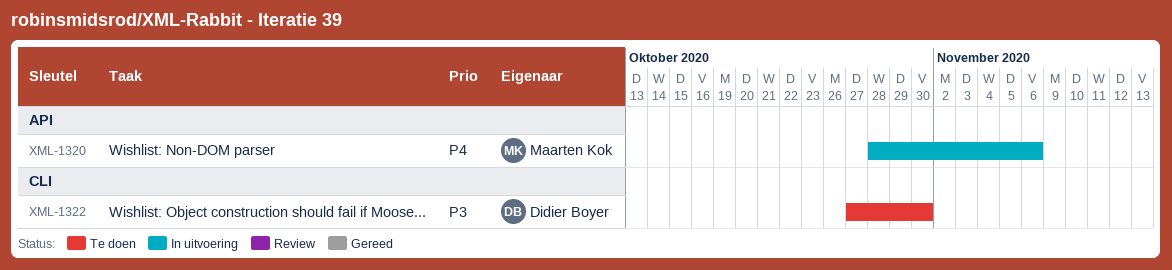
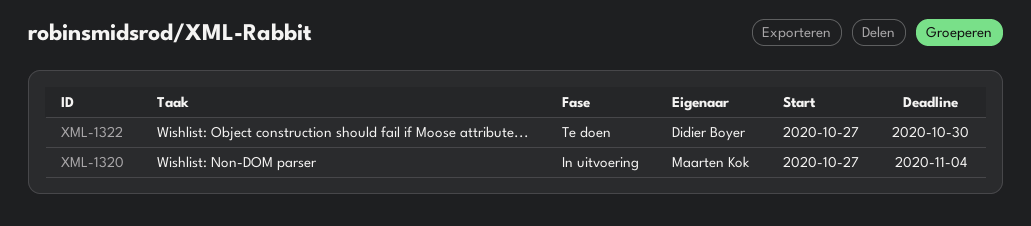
XML-1320, start: Oct 28 -> Oct 27
XML-1320, due: Nov 6 -> Nov 4

